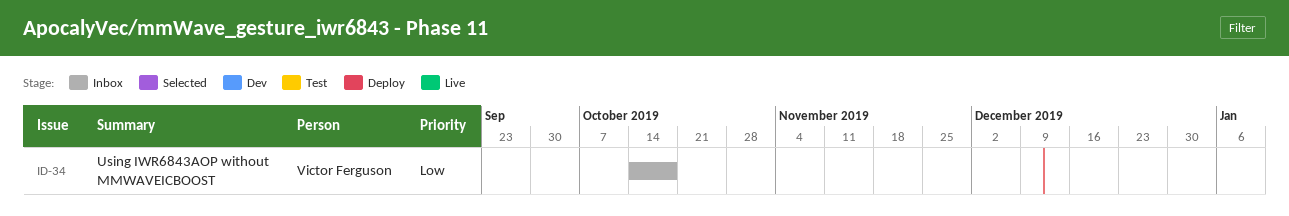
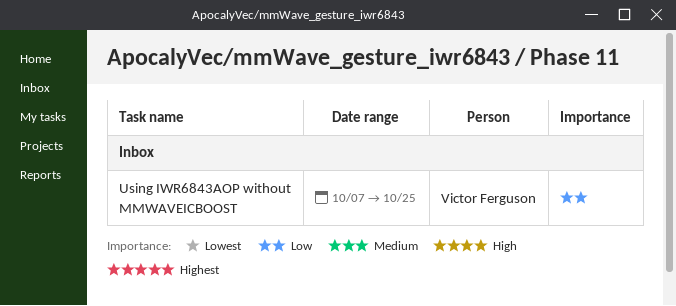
Using IWR6843AOP without MMWAVEICBOOST, start: Oct 14 -> Oct 7
Using IWR6843AOP without MMWAVEICBOOST, due: Oct 18 -> Oct 25

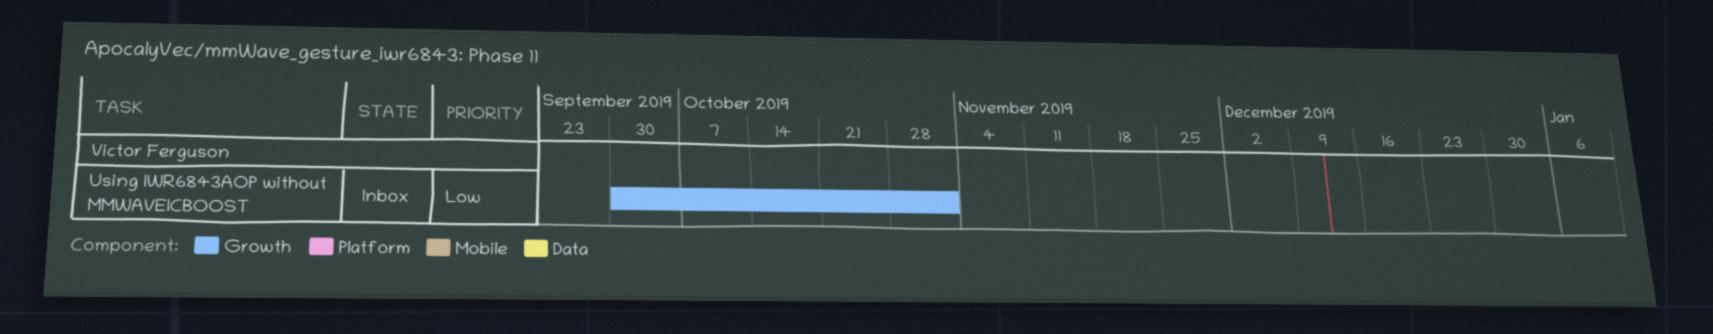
Using IWR6843AOP without MMWAVEICBOOST, start: Oct 7 -> Sep 30
Using IWR6843AOP without MMWAVEICBOOST, due: Oct 25 -> Nov 1

